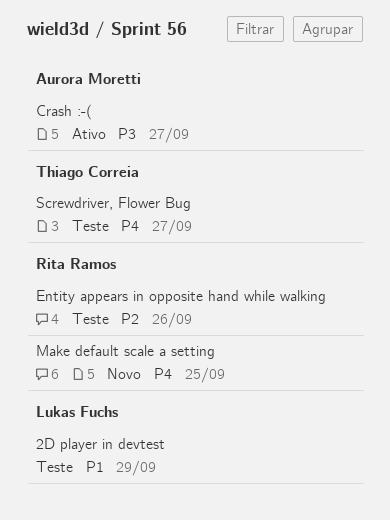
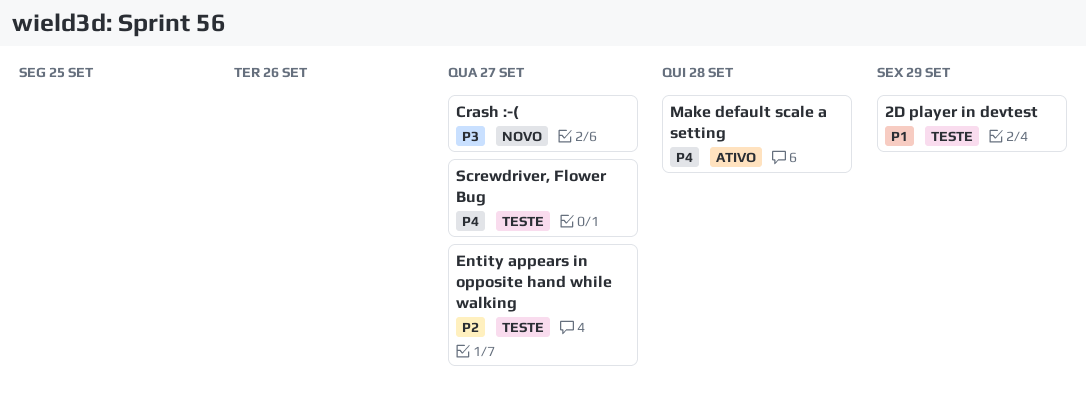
Crash :-(, status: Ativo -> Novo
Entity appears in opposite hand while walking, due: Sep 26 -> Sep 27
Make default scale a setting, status: Novo -> Ativo
Make default scale a setting, due: Sep 25 -> Sep 28

